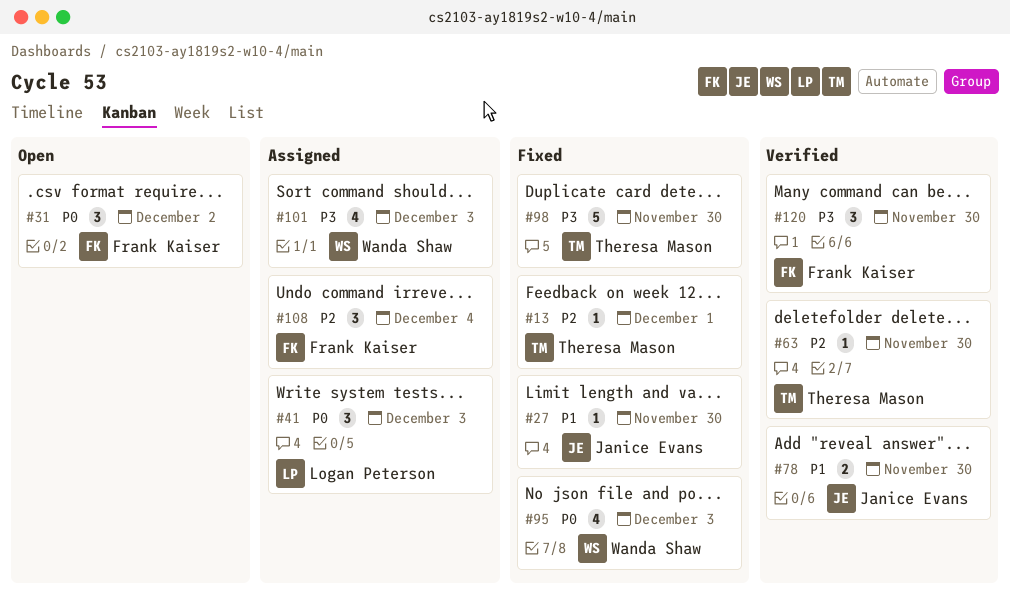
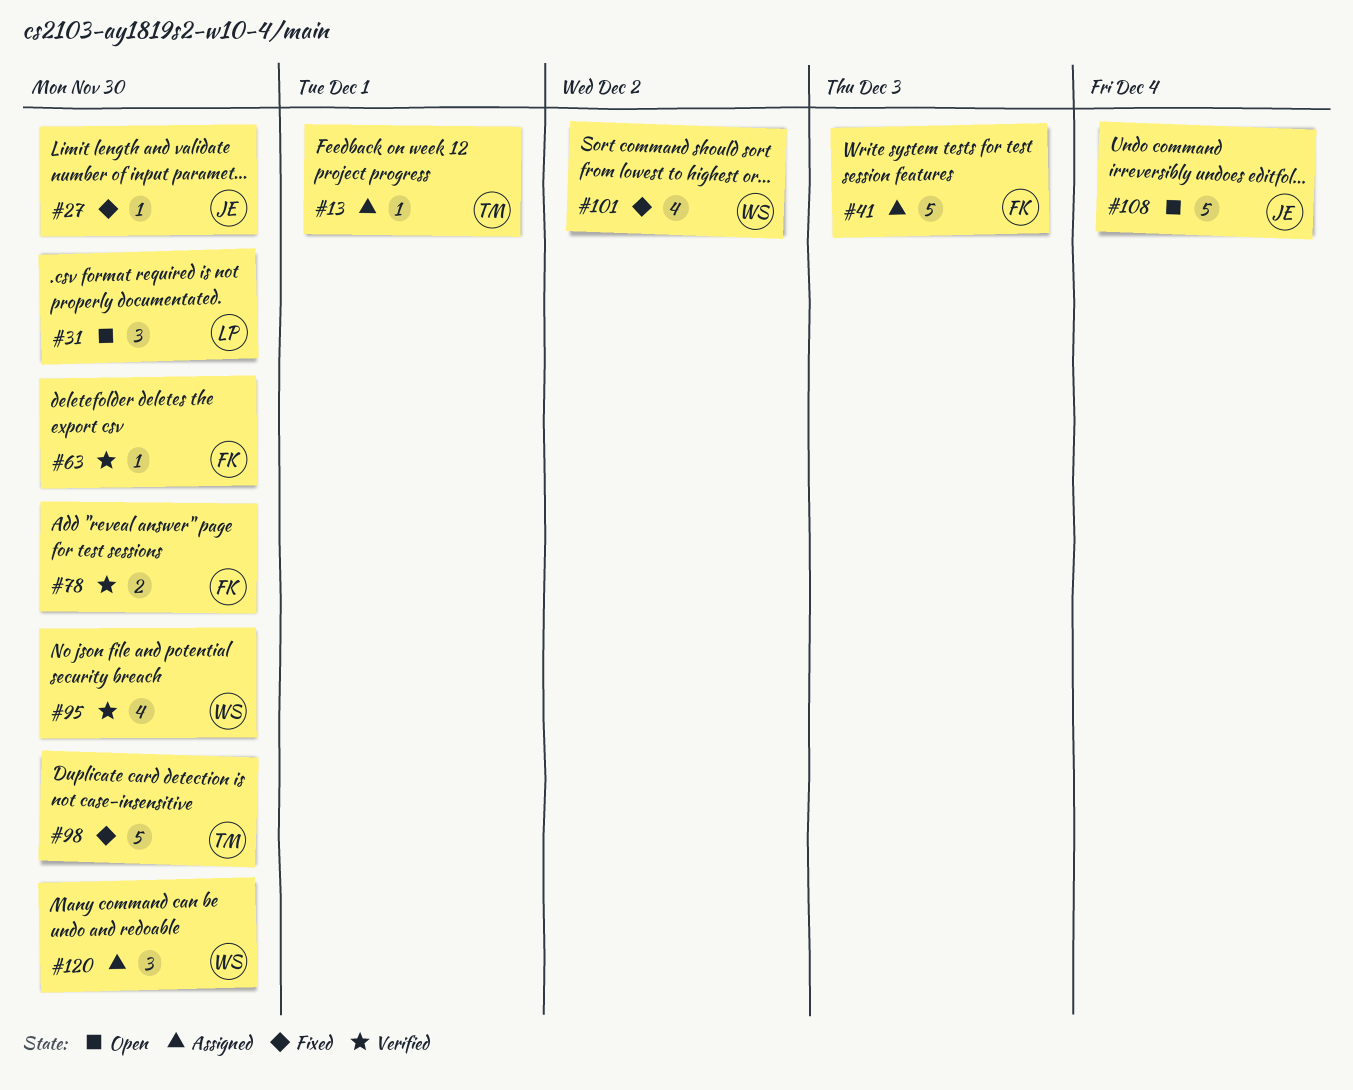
#13, status: Fixed -> Assigned
#31, owner: Frank Kaiser -> Logan Peterson
#31, due: Dec 2 -> Nov 30
#41, owner: Logan Peterson -> Frank Kaiser
#41, estimate: 3 -> 5
#63, owner: Theresa Mason -> Frank Kaiser
#78, owner: Janice Evans -> Frank Kaiser
#95, status: Fixed -> Verified
#95, due: Dec 3 -> Nov 30
#101, status: Assigned -> Fixed
#101, due: Dec 3 -> Dec 2
#108, status: Assigned -> Open
#108, owner: Frank Kaiser -> Janice Evans
#108, estimate: 3 -> 5
#120, status: Verified -> Assigned
#120, owner: Frank Kaiser -> Wanda Shaw

